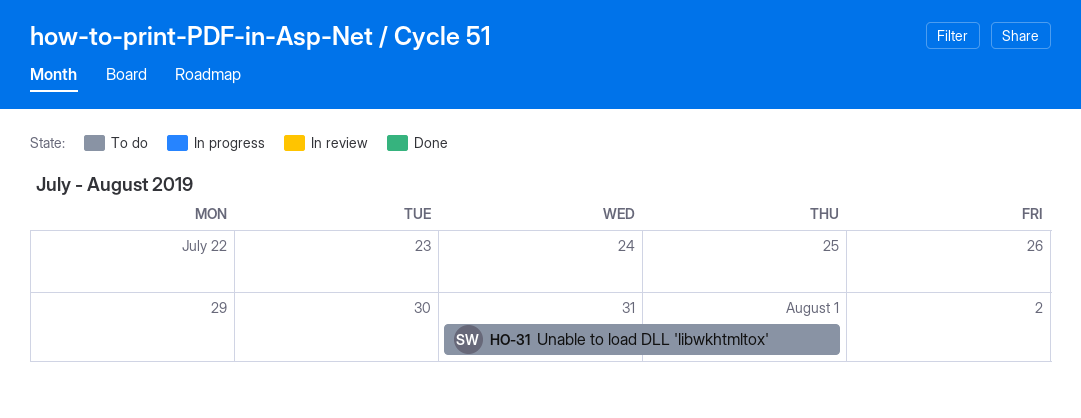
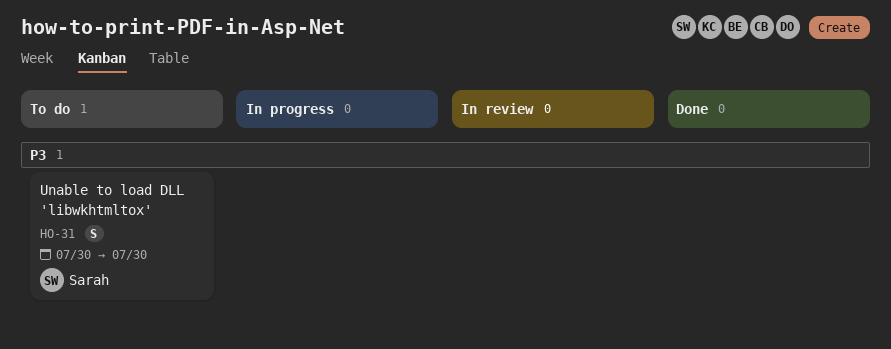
HO-31, start: Jul 31 -> Jul 30
HO-31, due: Aug 1 -> Jul 30

